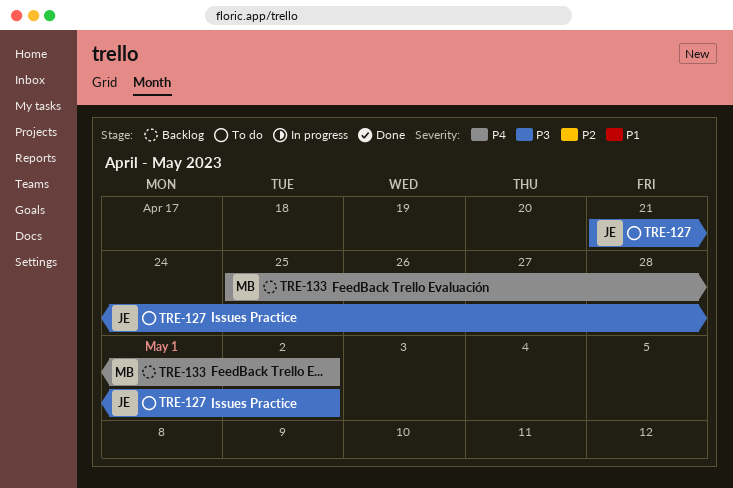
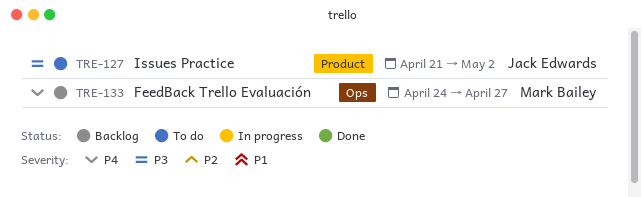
TRE-133, start: Apr 25 -> Apr 24
TRE-133, due: May 2 -> Apr 27

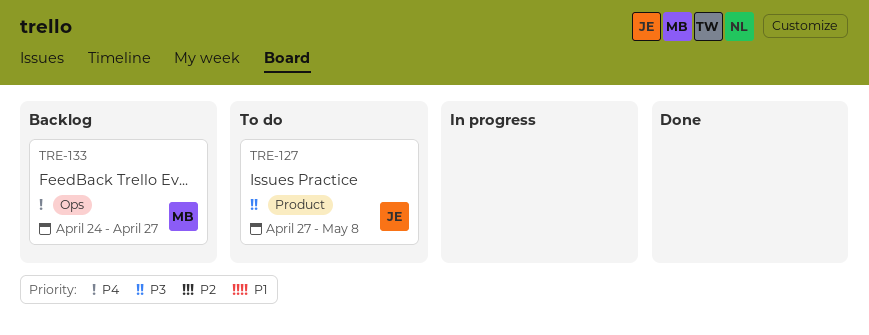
TRE-127, start: Apr 21 -> Apr 27
TRE-127, due: May 2 -> May 8

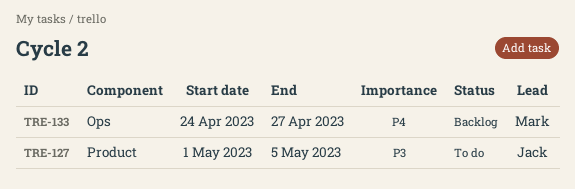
TRE-127, start: Apr 27 -> May 1
TRE-127, due: May 8 -> May 5

